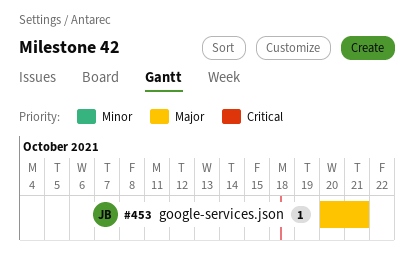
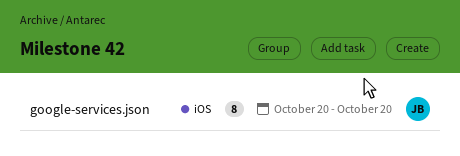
google-services.json, estimate: 1 -> 8
google-services.json, due: Oct 21 -> Oct 20

